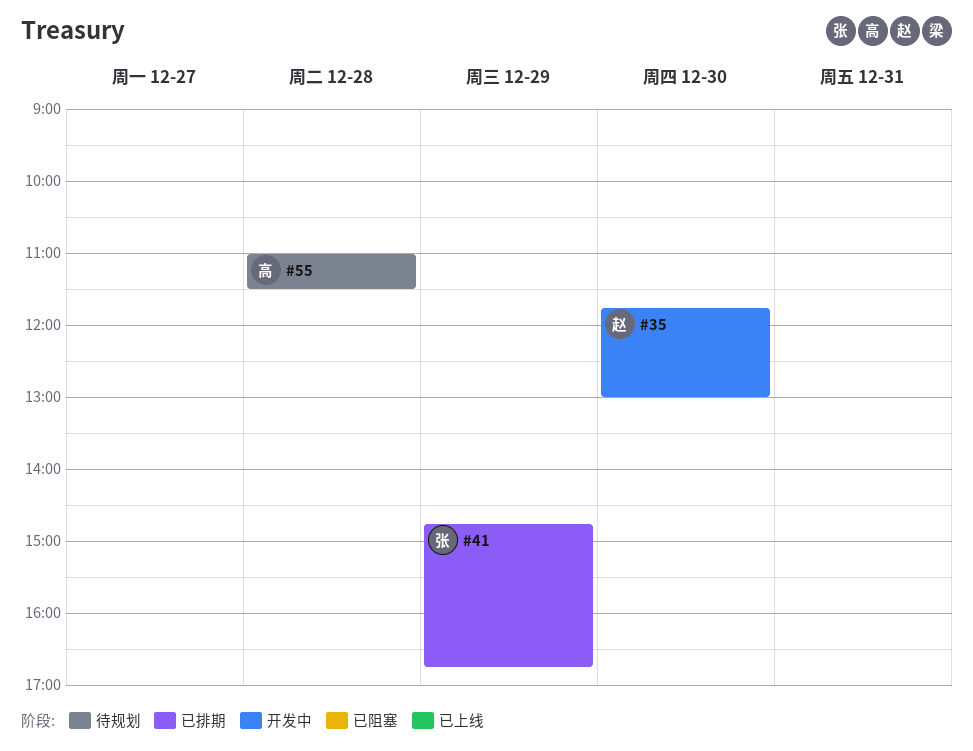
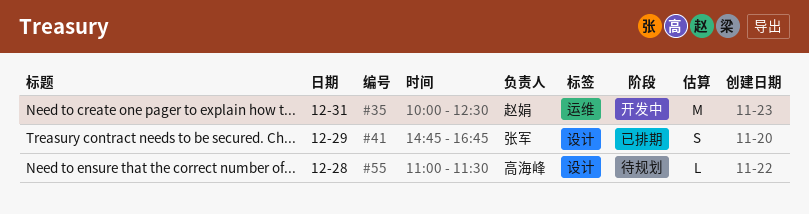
#35, day: Dec 30 -> Dec 31
#35, begins: 11:45 -> 10:00
#35, ends: 13:00 -> 12:30

